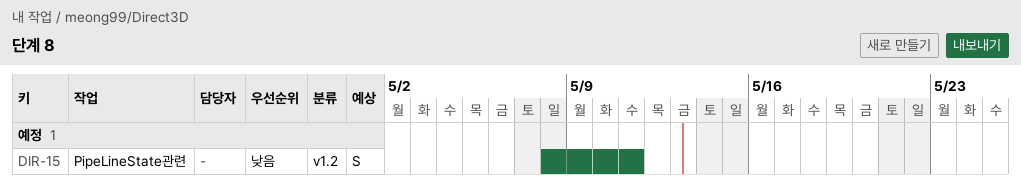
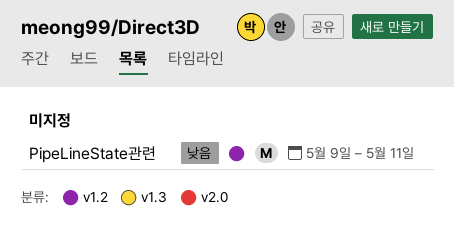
PipeLineState관련, estimate: S -> M
PipeLineState관련, start: May 8 -> May 9

